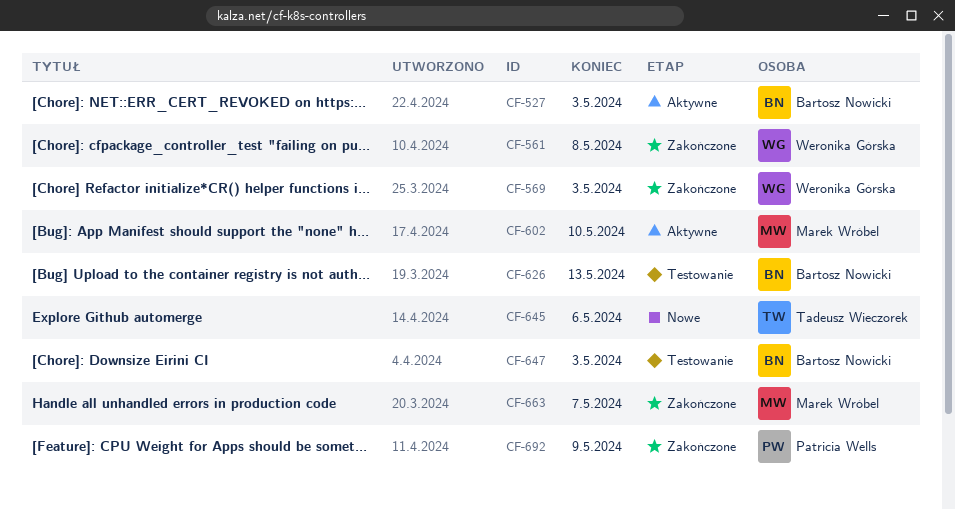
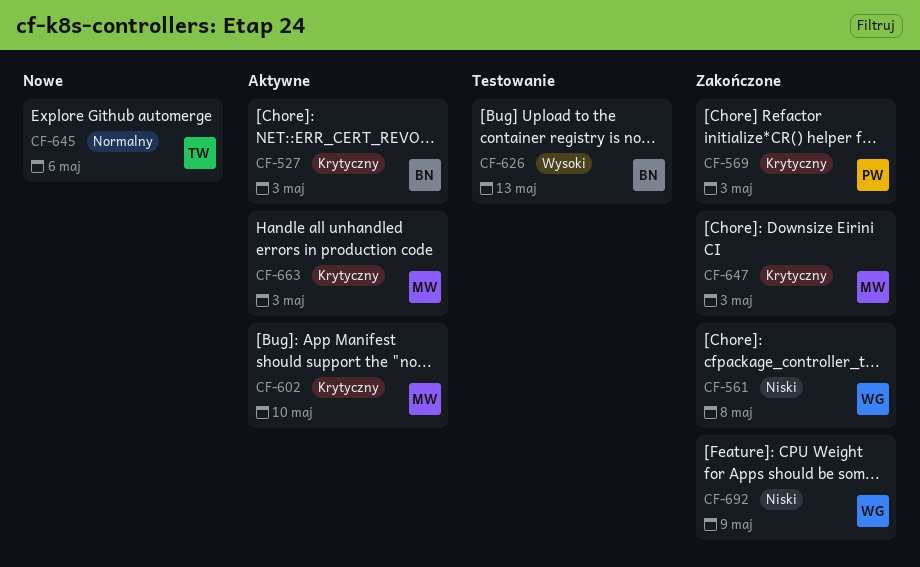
CF-569, owner: Weronika Górska -> Patricia Wells
CF-647, status: Testowanie -> Zakończone
CF-647, owner: Bartosz Nowicki -> Marek Wróbel
CF-663, status: Zakończone -> Aktywne
CF-663, due: May 7 -> May 3
CF-692, owner: Patricia Wells -> Weronika Górska

